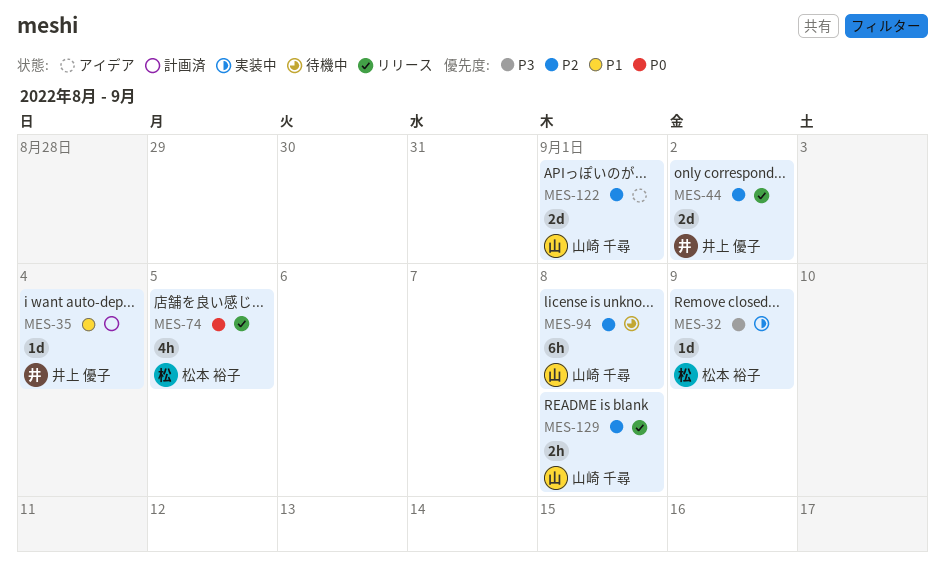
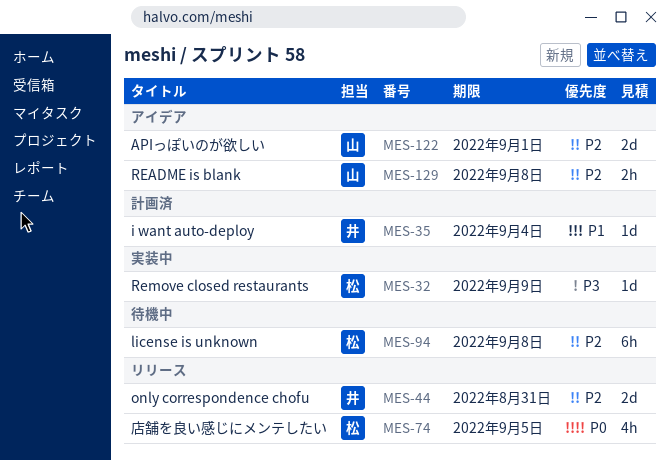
MES-44, due: Sep 2 -> Aug 31
MES-94, owner: 山崎 千尋 -> 松本 裕子
MES-129, status: リリース -> アイデア

